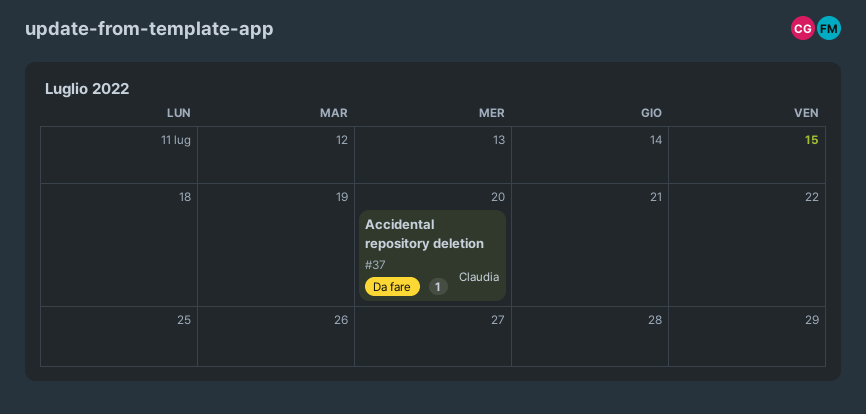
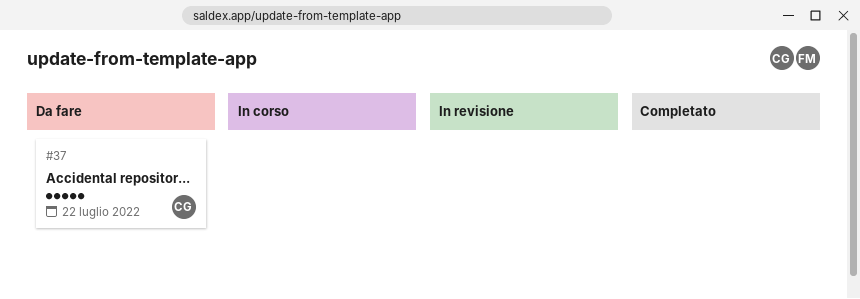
#37, estimate: 1 -> 5
#37, due: Jul 20 -> Jul 22

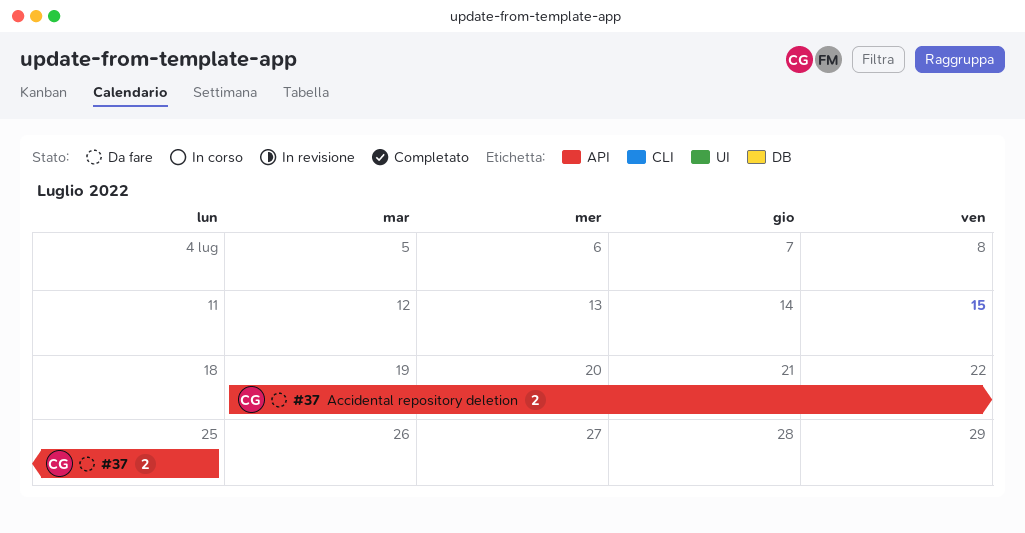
#37, estimate: 5 -> 2
#37, due: Jul 22 -> Jul 25

